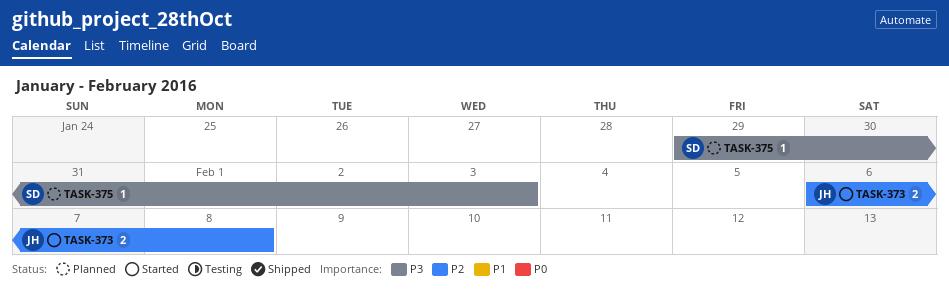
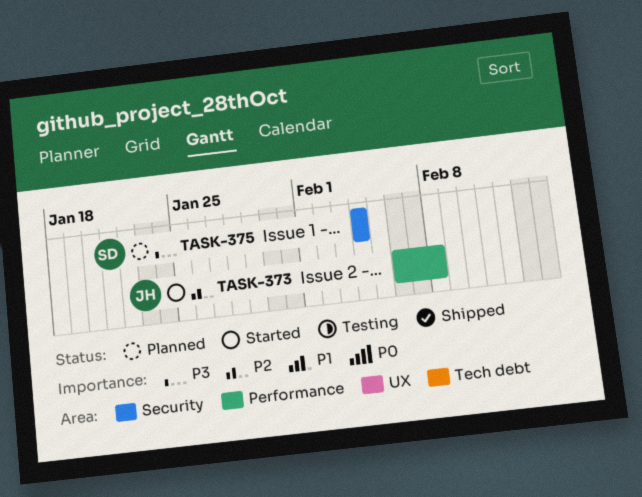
TASK-375, start: Jan 29 -> Feb 4
TASK-375, due: Feb 3 -> Feb 4

